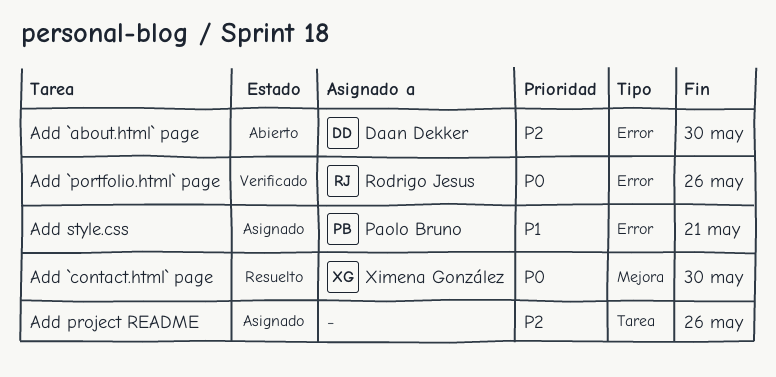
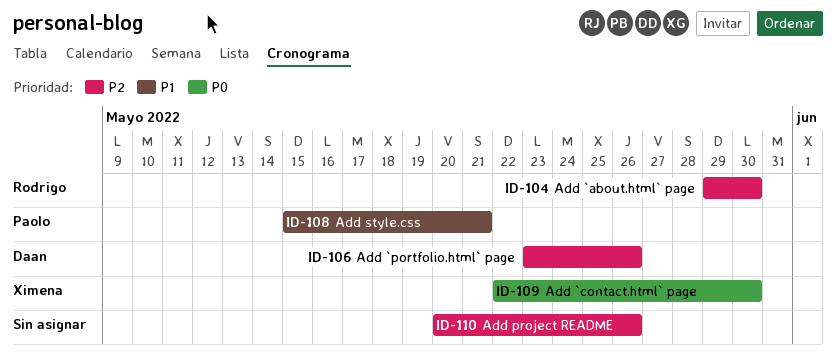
Add `about.html` page, owner: Daan Dekker -> Rodrigo Jesus
Add `portfolio.html` page, owner: Rodrigo Jesus -> Daan Dekker
Add `portfolio.html` page, priority: P0 -> P2

